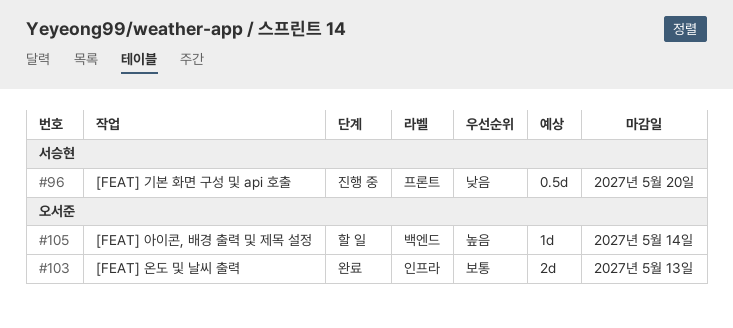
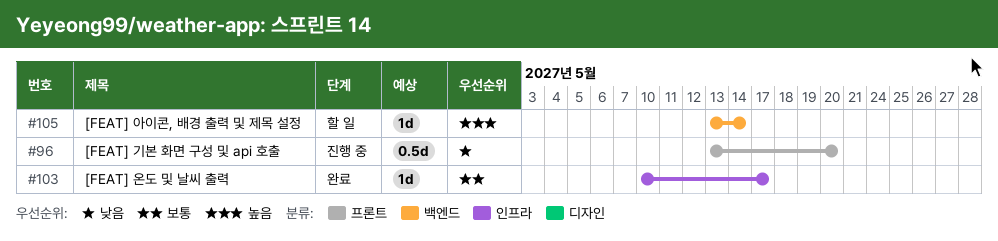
#103, estimate: 2d -> 1d
#103, due: May 13 -> May 17

